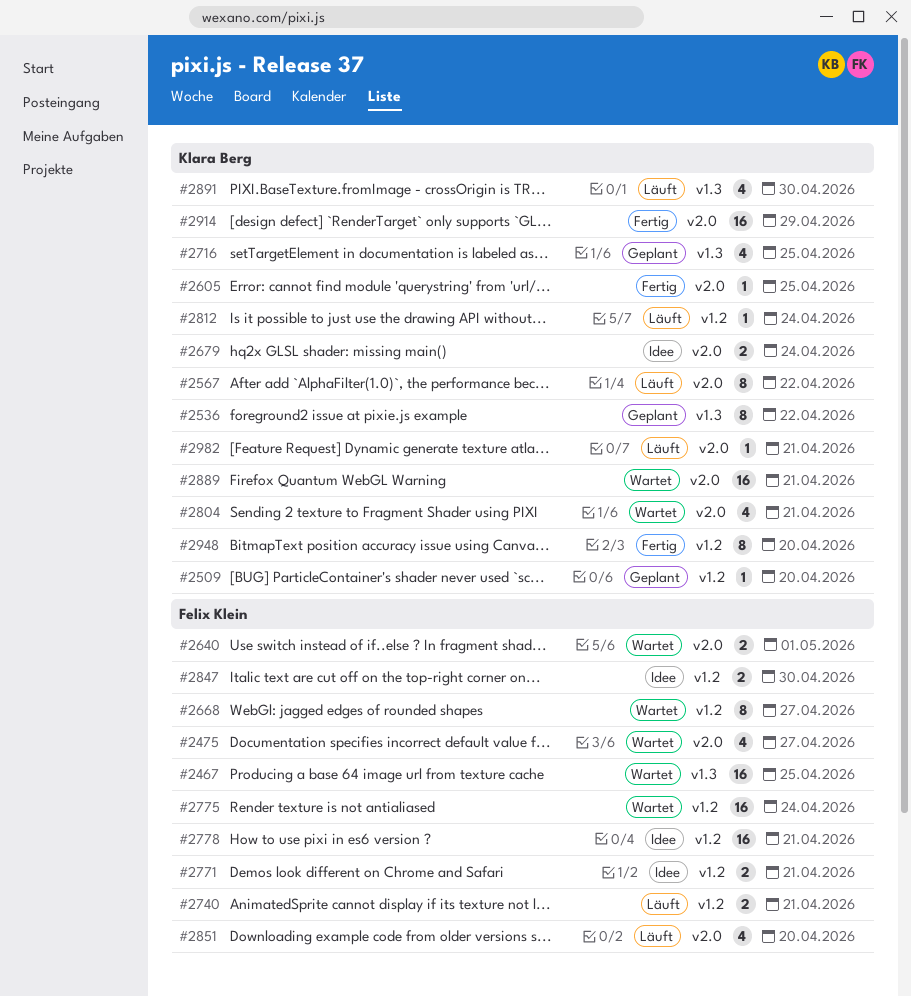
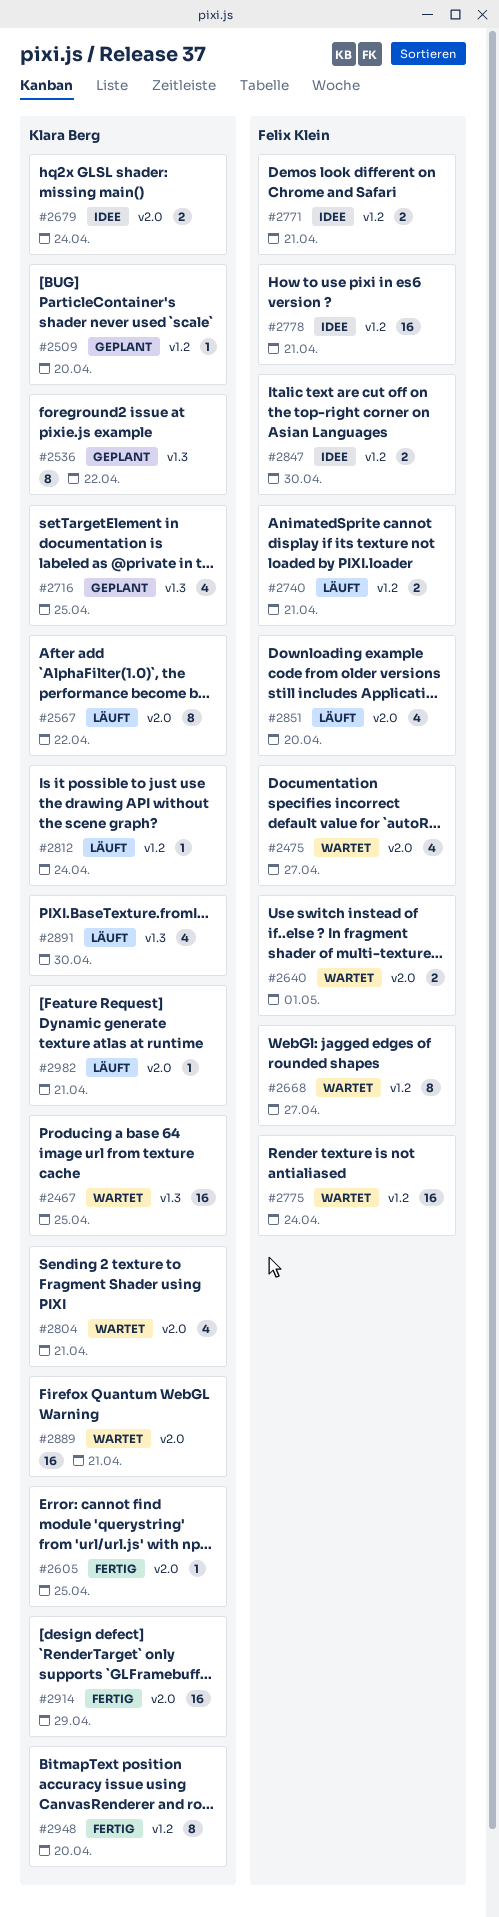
#2467, owner: Felix Klein -> Klara Berg

